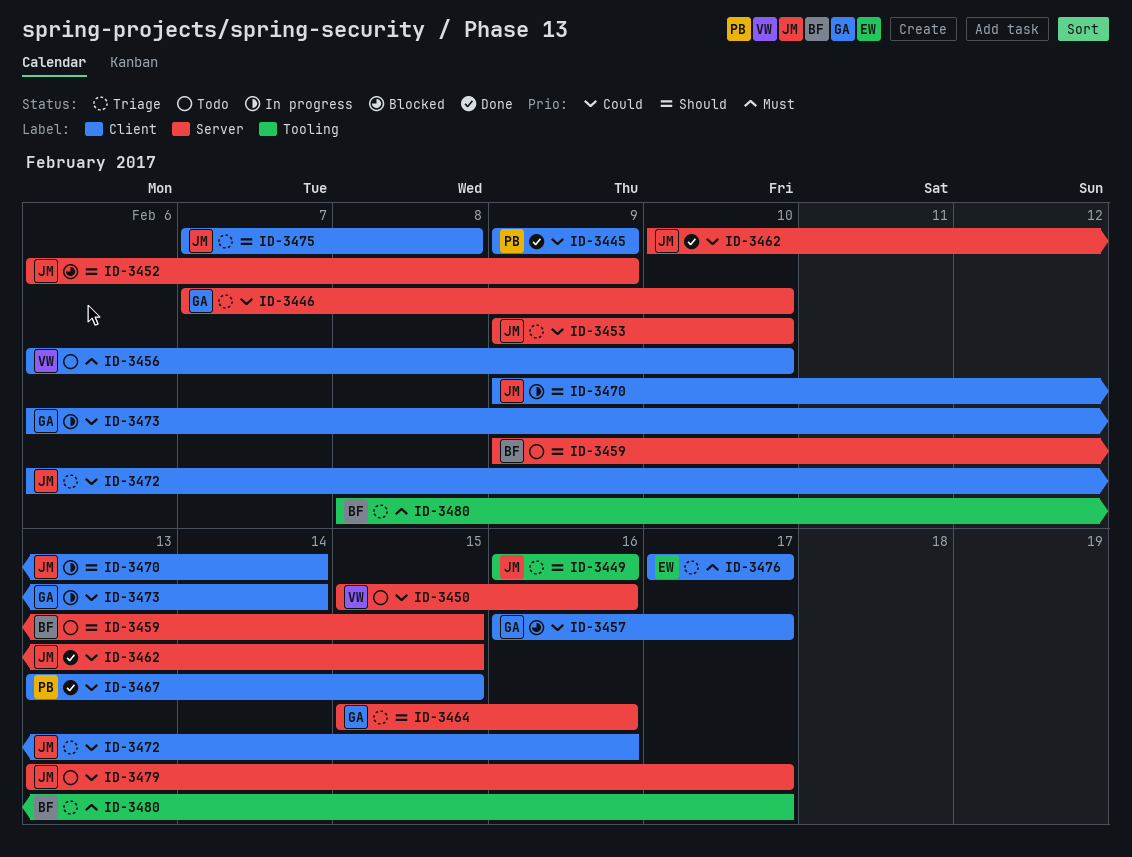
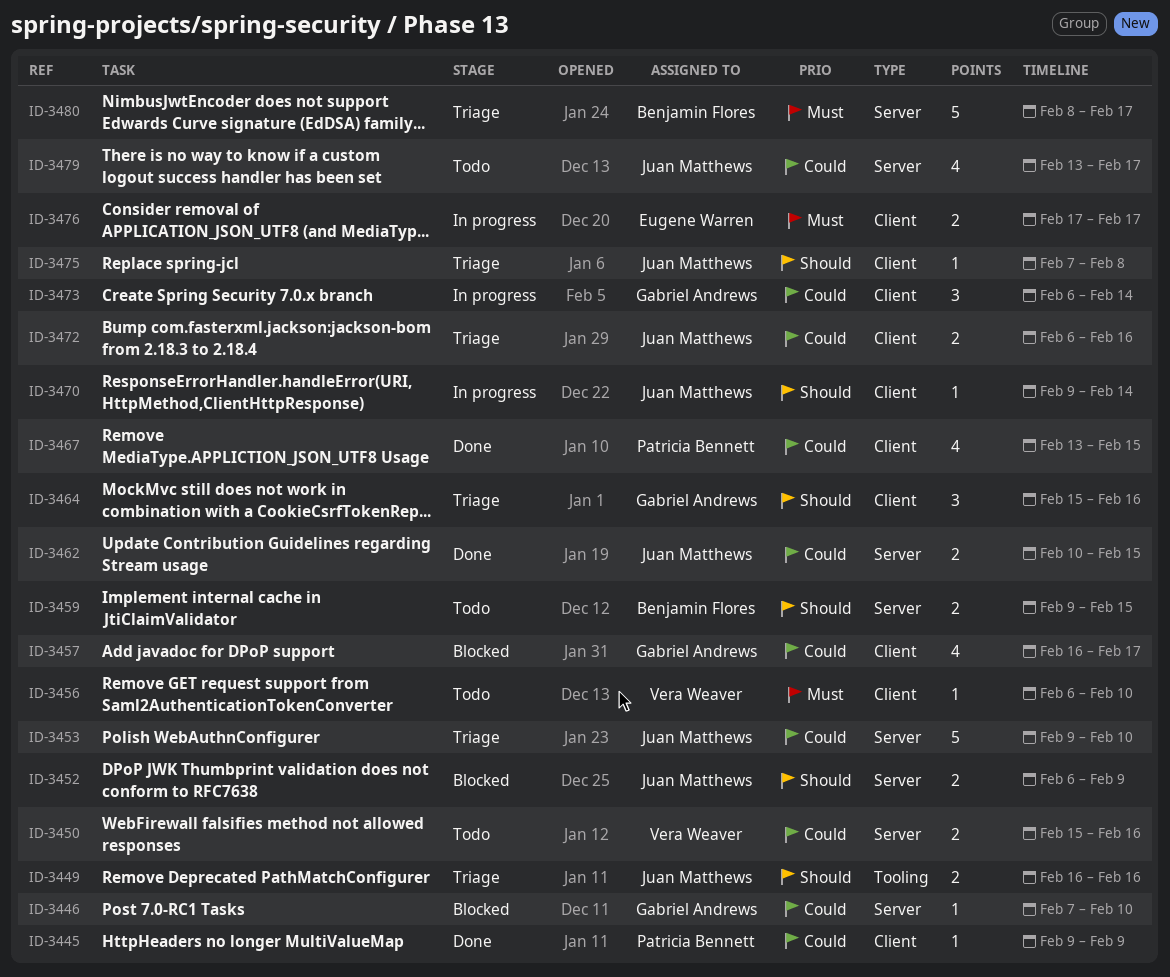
ID-3446, status: Triage -> Blocked
ID-3464, label: Server -> Client
ID-3476, status: Triage -> In progress
ID-3480, label: Tooling -> Server

